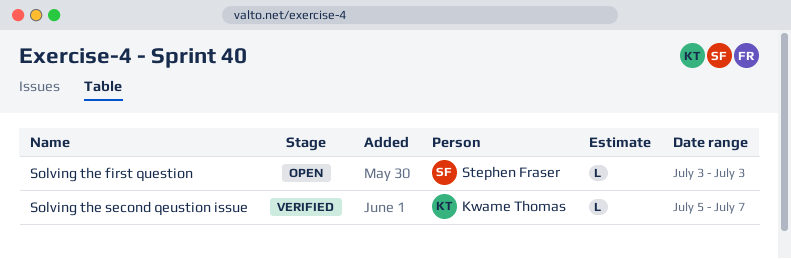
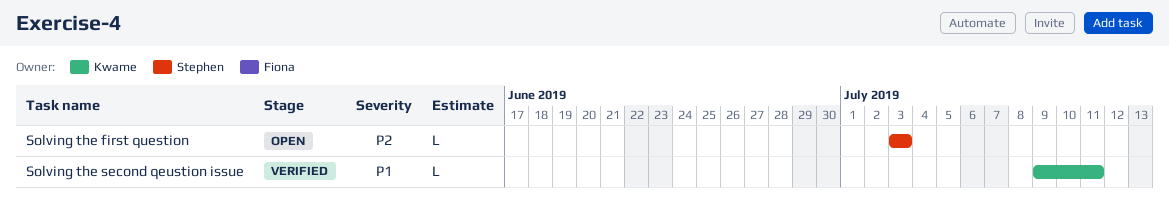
Solving the second qeustion issue, start: Jul 5 -> Jul 9
Solving the second qeustion issue, due: Jul 7 -> Jul 11

